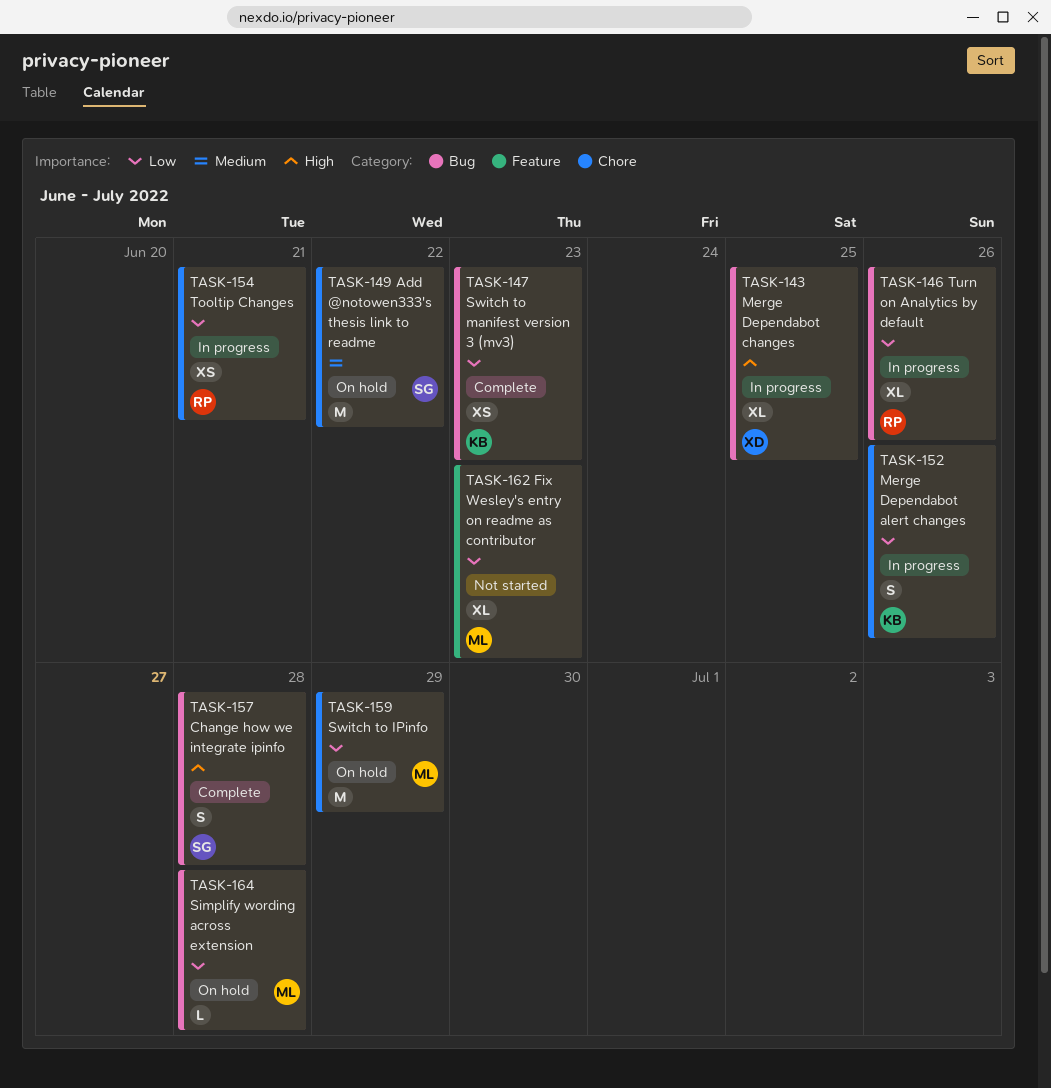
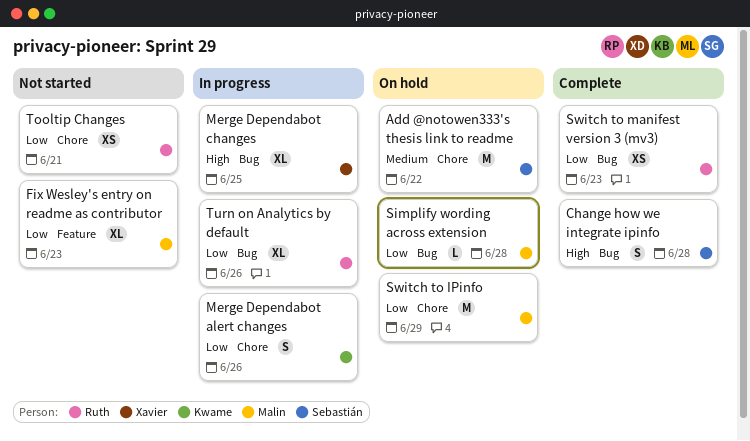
Switch to manifest version 3 (mv3), owner: Kwame -> Ruth
Tooltip Changes, status: In progress -> Not started

